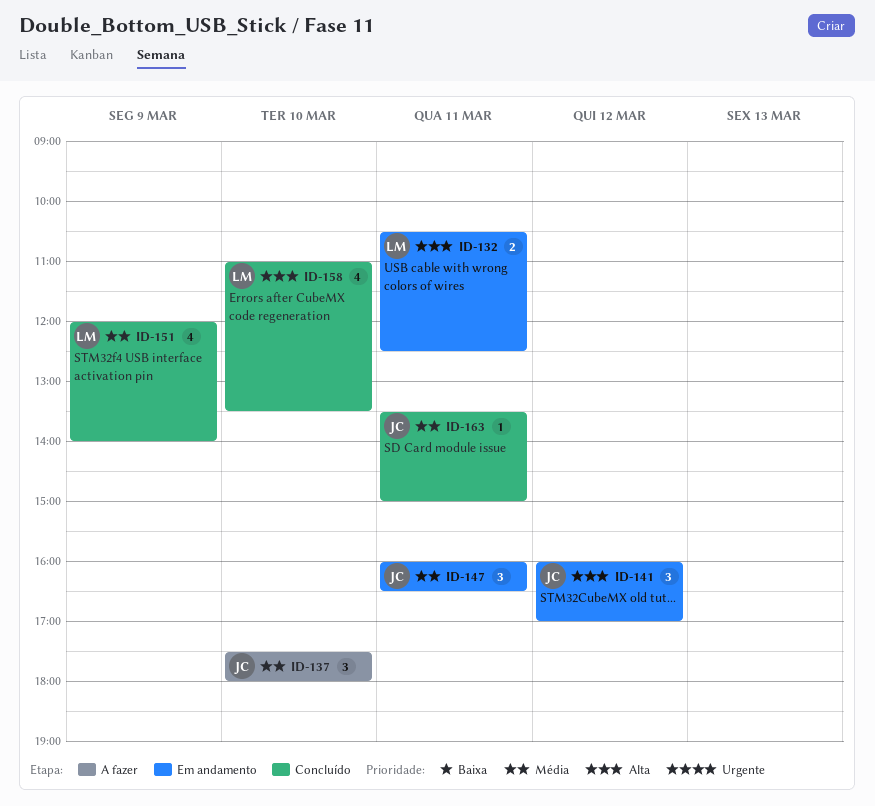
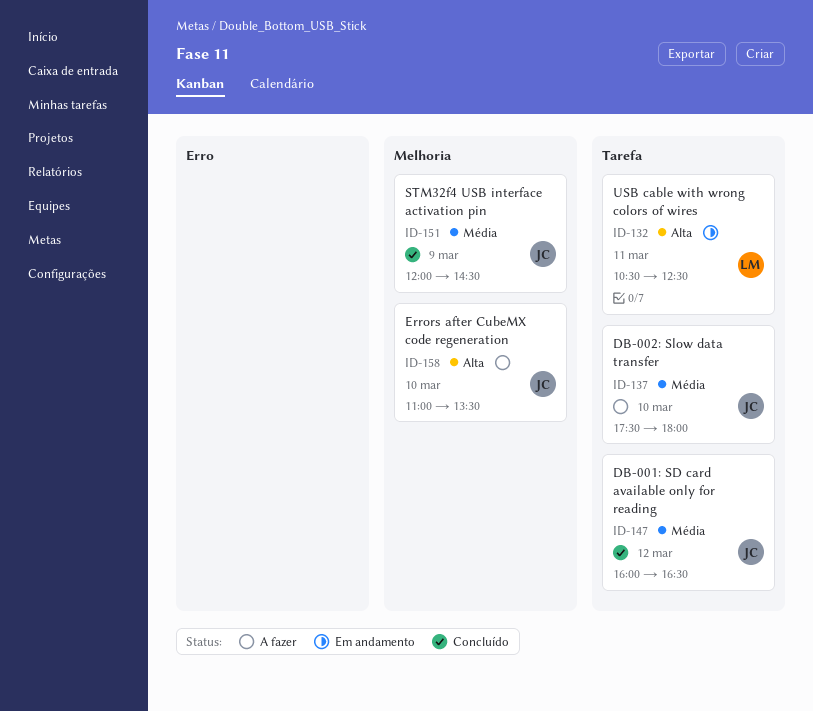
ID-141: present -> none
ID-147, status: Em andamento -> Concluído
ID-147, day: Mar 11 -> Mar 12
ID-151, owner: LM -> JC
ID-151, ends: 14:00 -> 14:30
ID-158, status: Concluído -> A fazer
ID-158, owner: LM -> JC
ID-163: present -> none

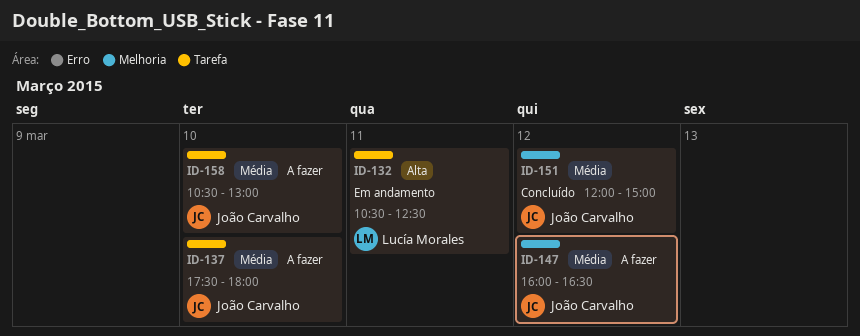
ID-147, status: Concluído -> A fazer
ID-147, label: Tarefa -> Melhoria
ID-151, day: Mar 9 -> Mar 12
ID-151, ends: 14:30 -> 15:00
ID-158, priority: Alta -> Média
ID-158, label: Melhoria -> Tarefa
ID-158, begins: 11:00 -> 10:30
ID-158, ends: 13:30 -> 13:00

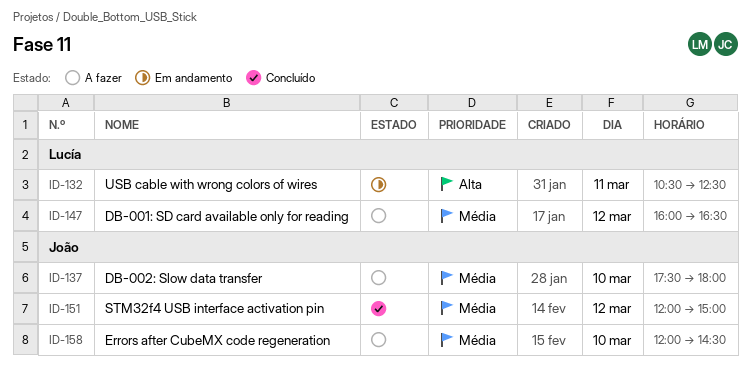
ID-147, owner: João Carvalho -> Lucía Morales
ID-158, begins: 10:30 -> 12:00
ID-158, ends: 13:00 -> 14:30

